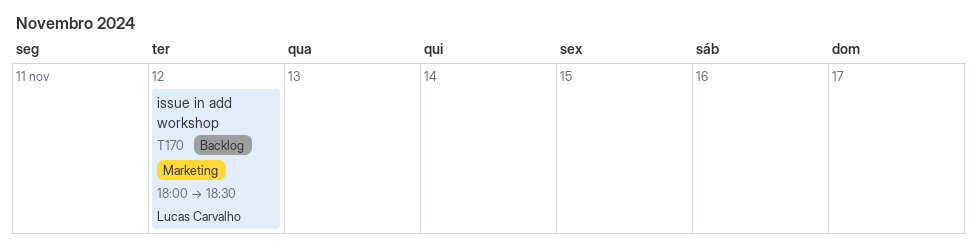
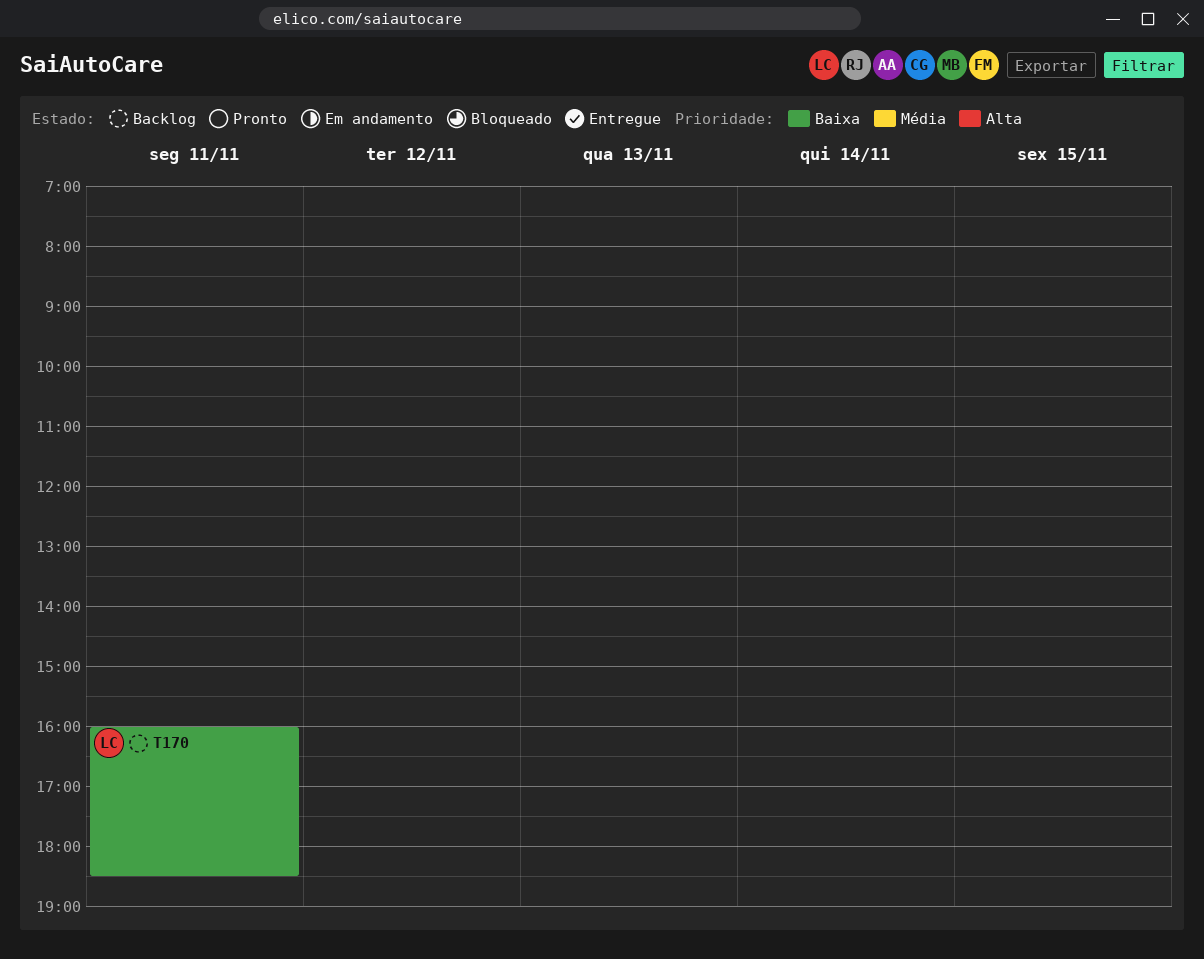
T170, day: Nov 12 -> Nov 11
T170, begins: 18:00 -> 16:00

